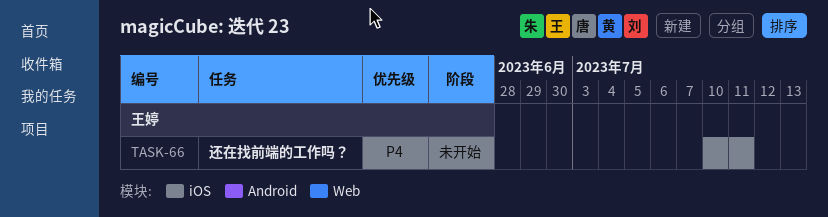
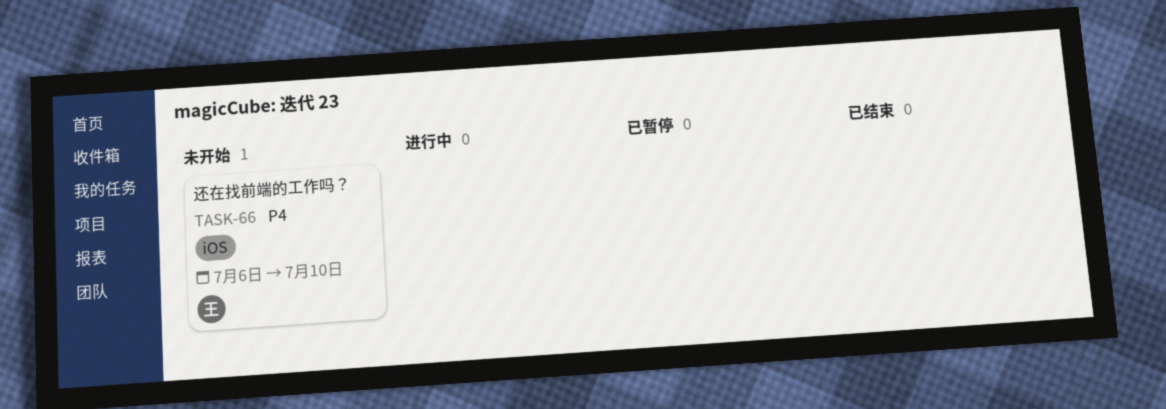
TASK-66, start: Jul 10 -> Jul 6
TASK-66, due: Jul 11 -> Jul 10

